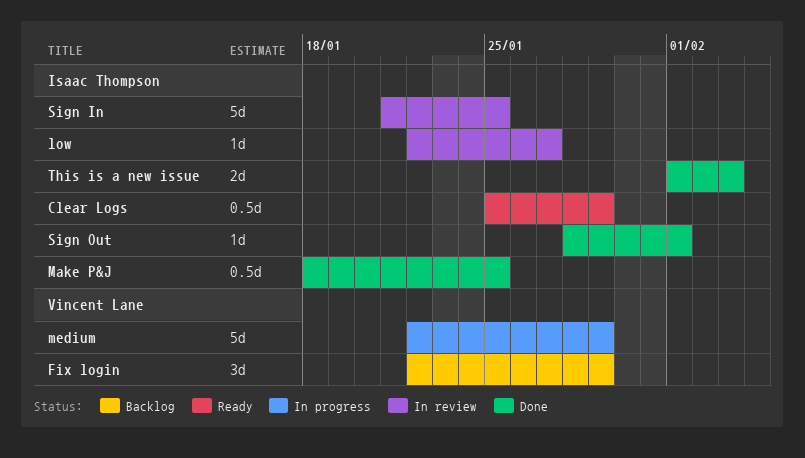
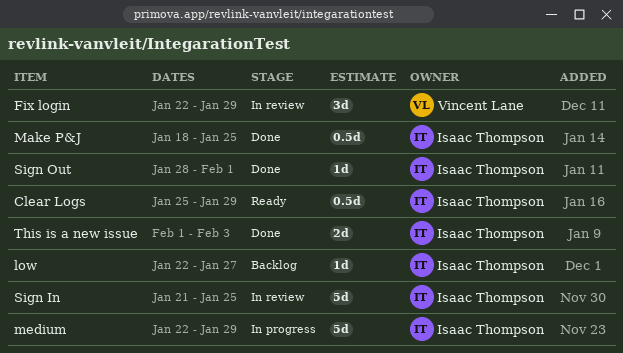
Fix login, status: Backlog -> In review
low, status: In review -> Backlog
medium, owner: Vincent Lane -> Isaac Thompson

